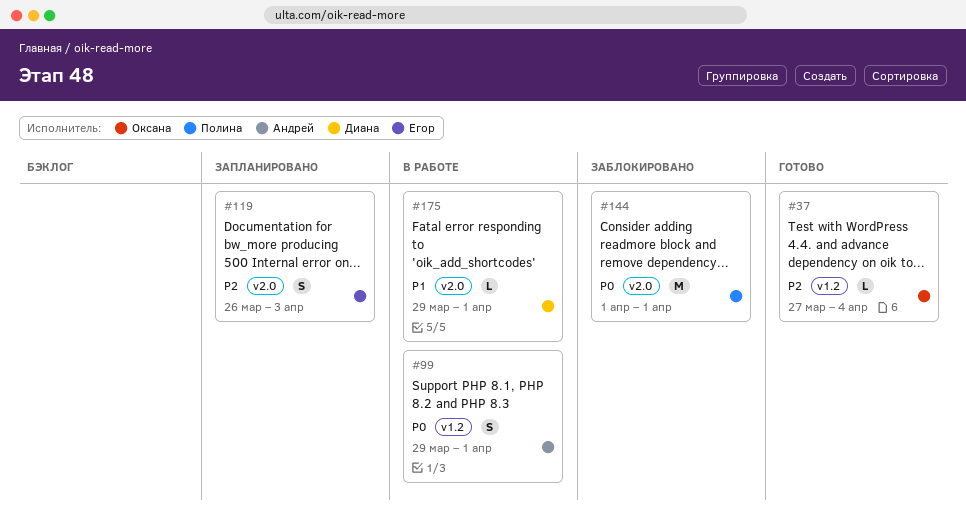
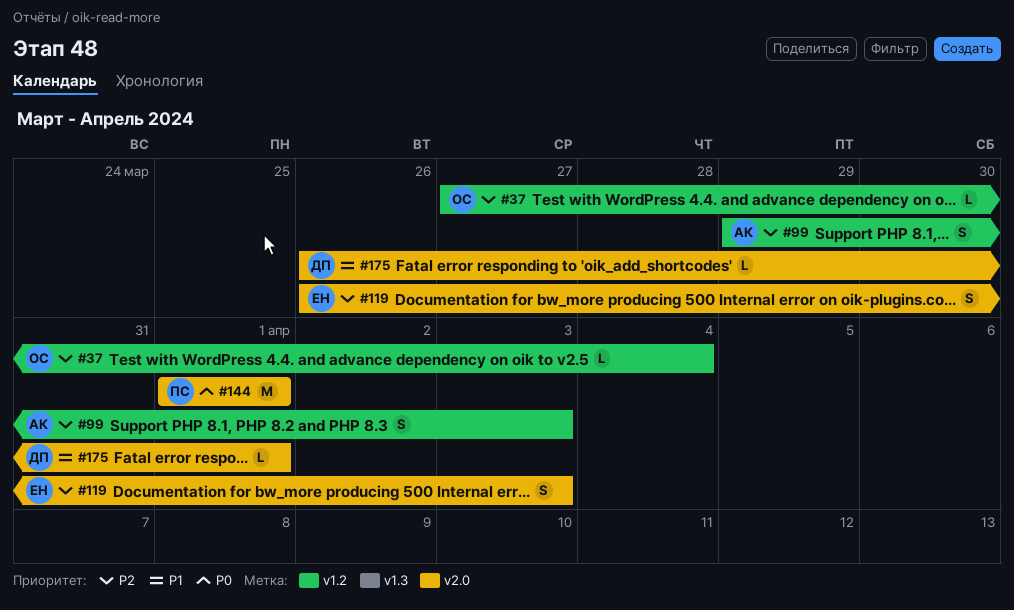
#99, priority: P0 -> P2
#99, due: Apr 1 -> Apr 3
#175, start: Mar 29 -> Mar 26

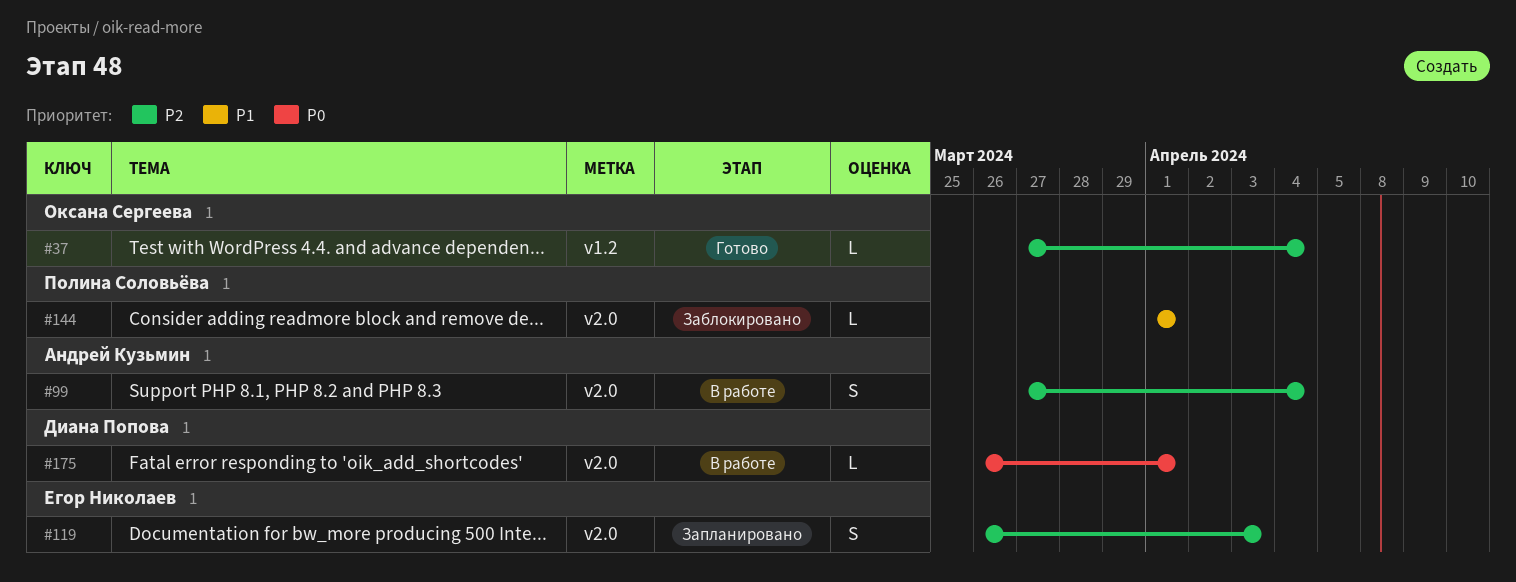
#99, label: v1.2 -> v2.0
#99, start: Mar 29 -> Mar 27
#99, due: Apr 3 -> Apr 4
#144, priority: P0 -> P1
#144, estimate: M -> L
#175, priority: P1 -> P0

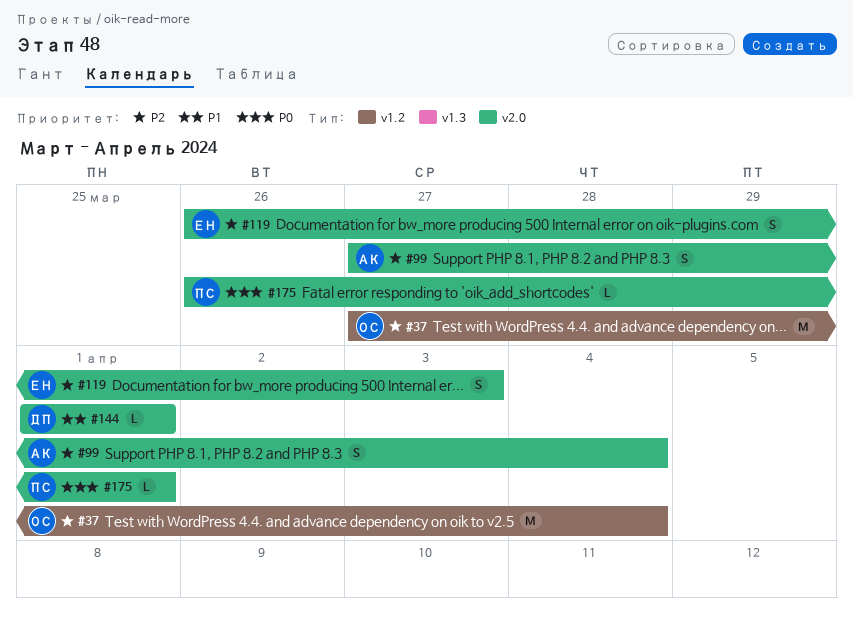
#37, estimate: L -> M
#144, owner: Полина Соловьёва -> Диана Попова
#175, owner: Диана Попова -> Полина Соловьёва

